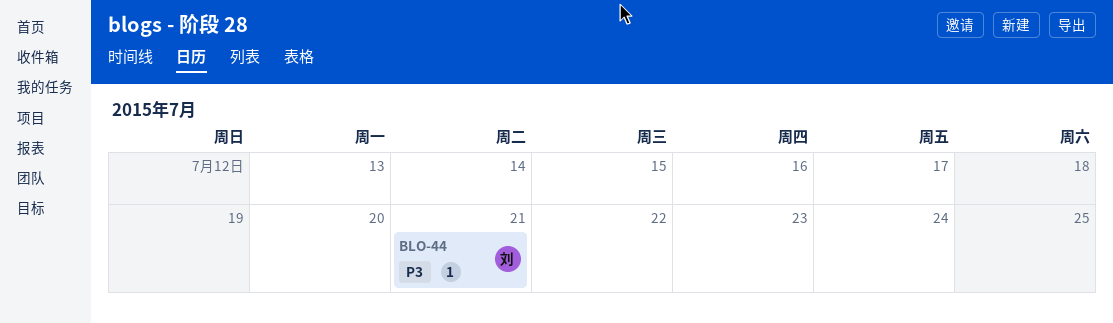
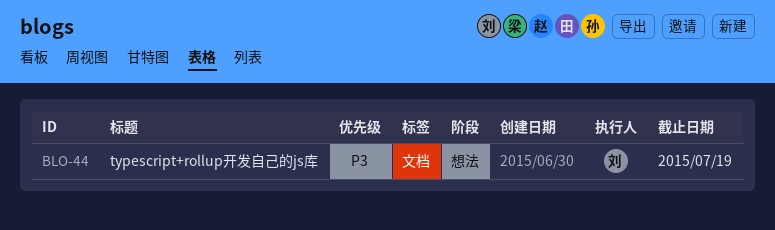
BLO-44, due: Jul 21 -> Jul 19

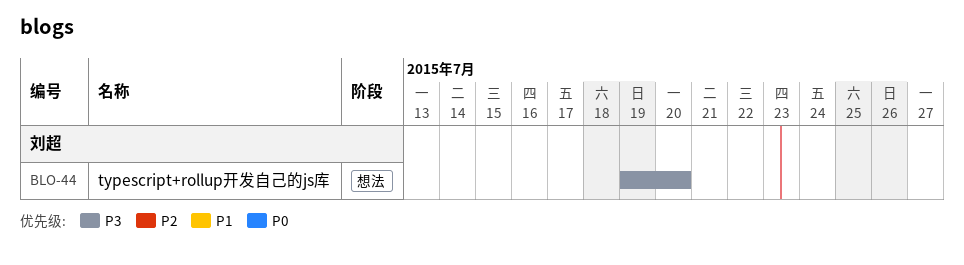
BLO-44, due: Jul 19 -> Jul 20

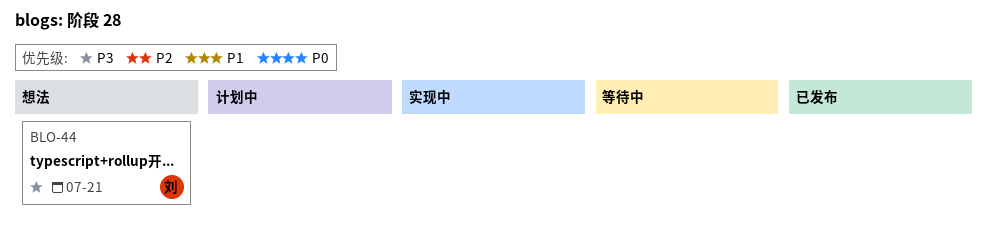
BLO-44, due: Jul 20 -> Jul 21

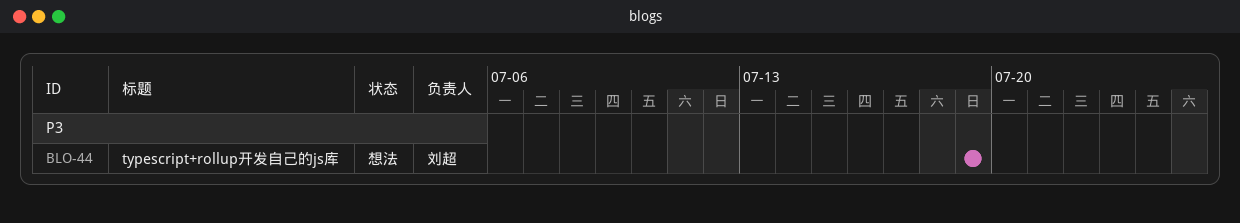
BLO-44, due: Jul 21 -> Jul 19

